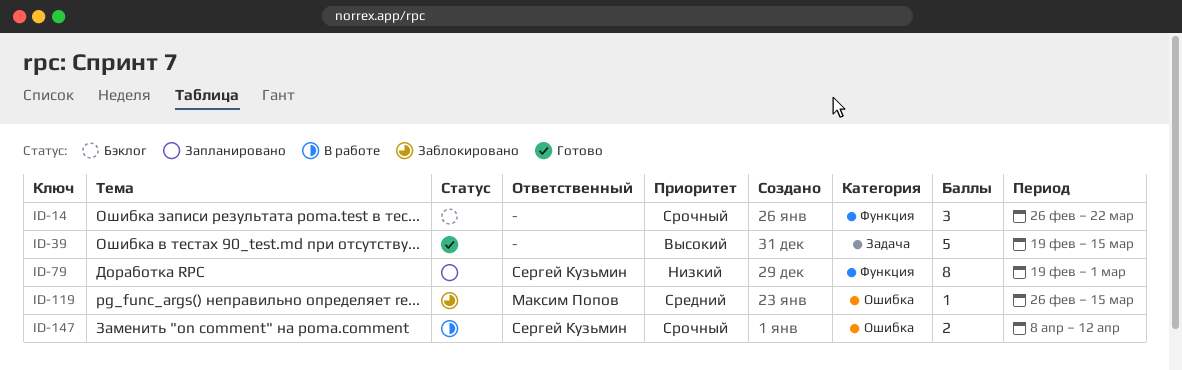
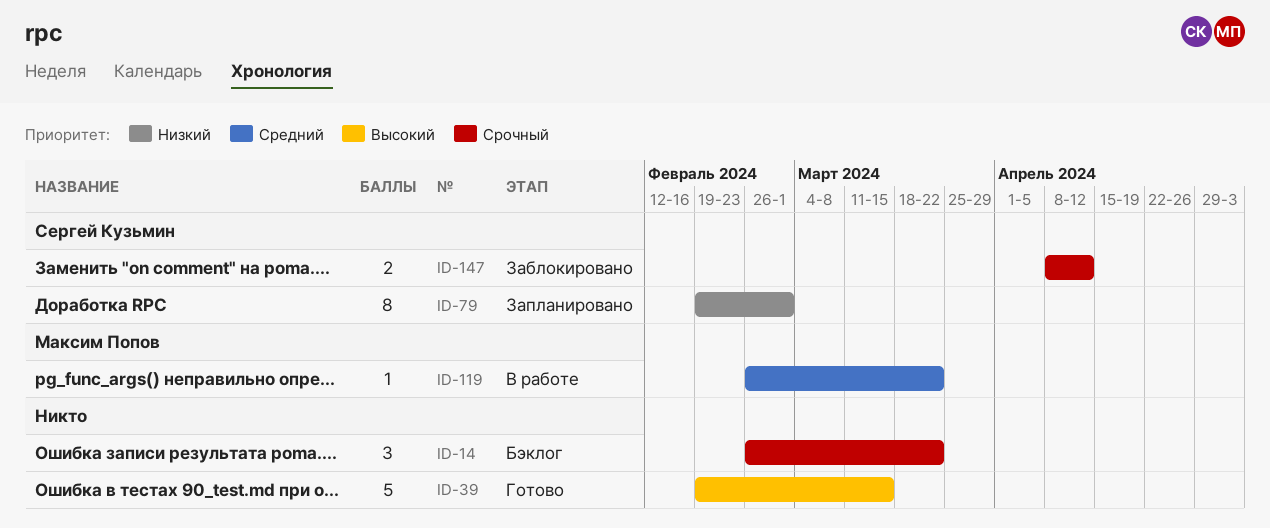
ID-119, status: Заблокировано -> В работе
ID-119, due: Mar 15 -> Mar 22
ID-147, status: В работе -> Заблокировано

